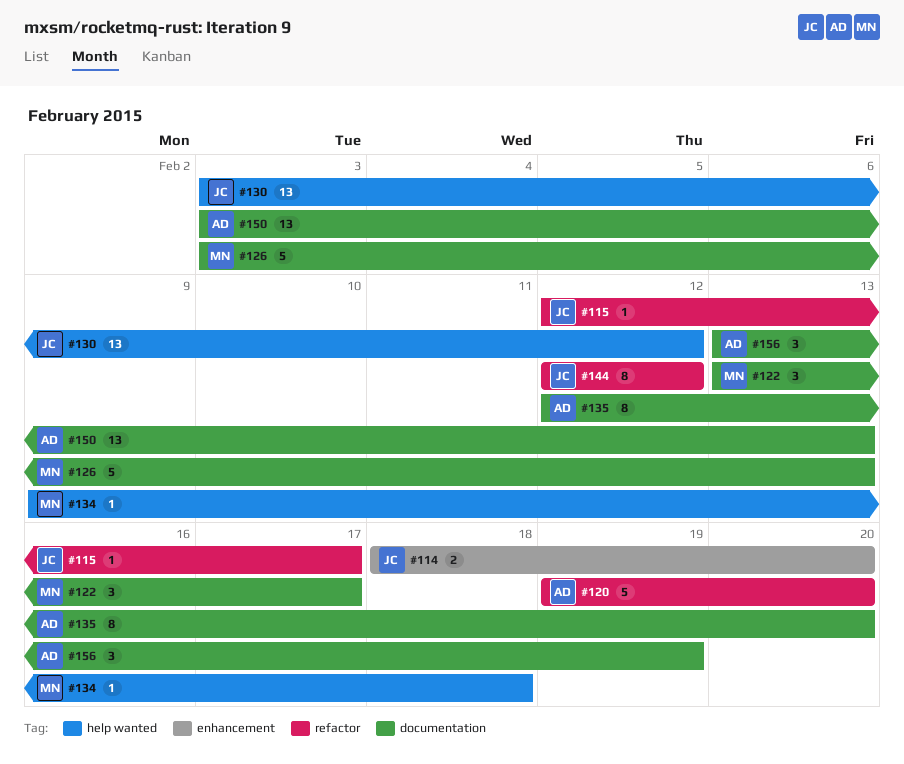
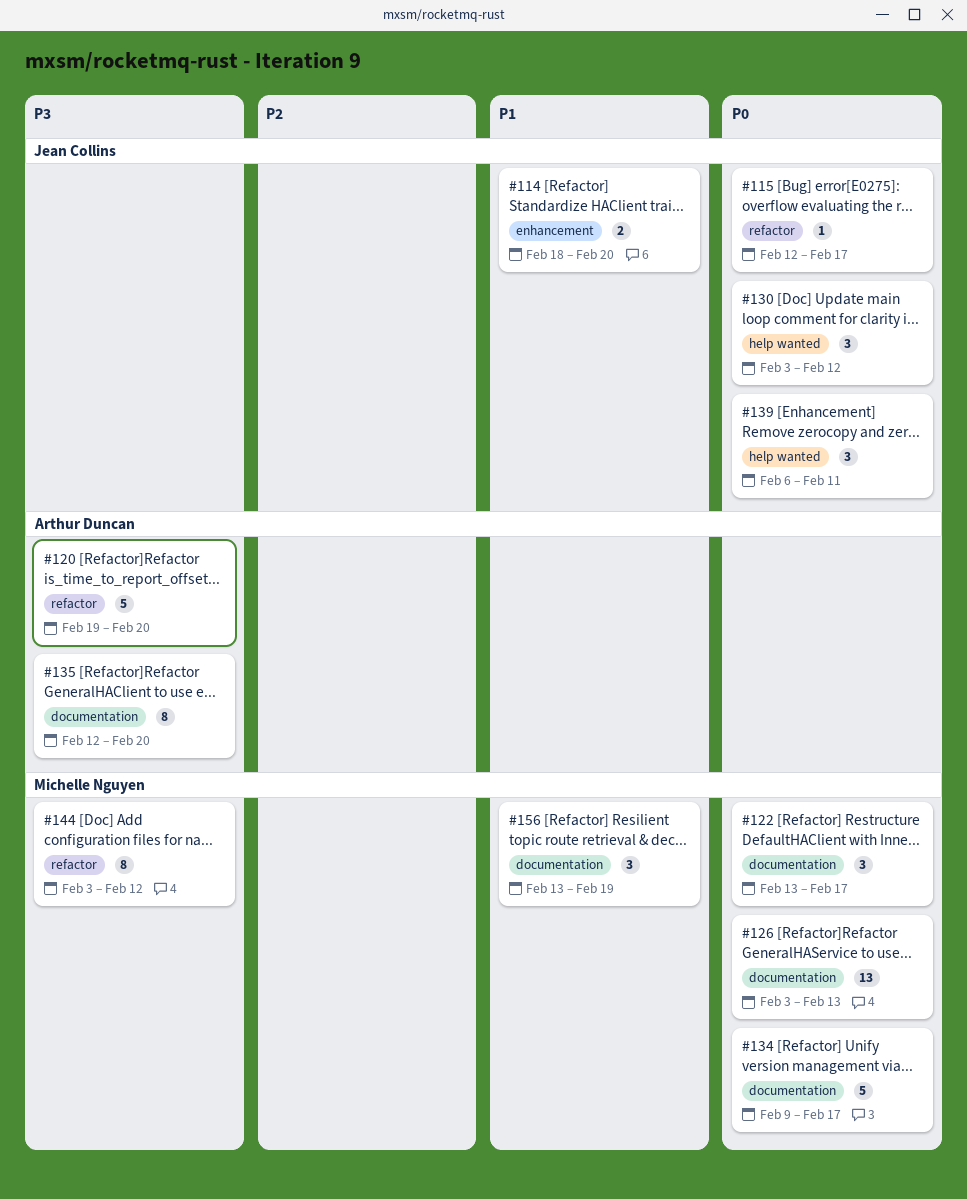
#126, estimate: 5 -> 13
#130, estimate: 13 -> 3
#134, label: help wanted -> documentation
#134, estimate: 1 -> 5
#134, due: Feb 18 -> Feb 17
#139: none -> present
#144, owner: Jean Collins -> Michelle Nguyen
#144, start: Feb 12 -> Feb 3
#150: present -> none
#156, owner: Arthur Duncan -> Michelle Nguyen

